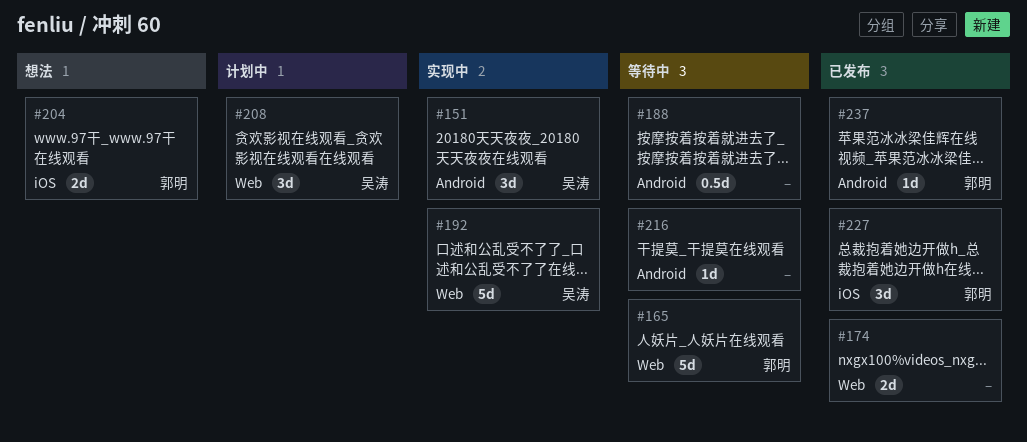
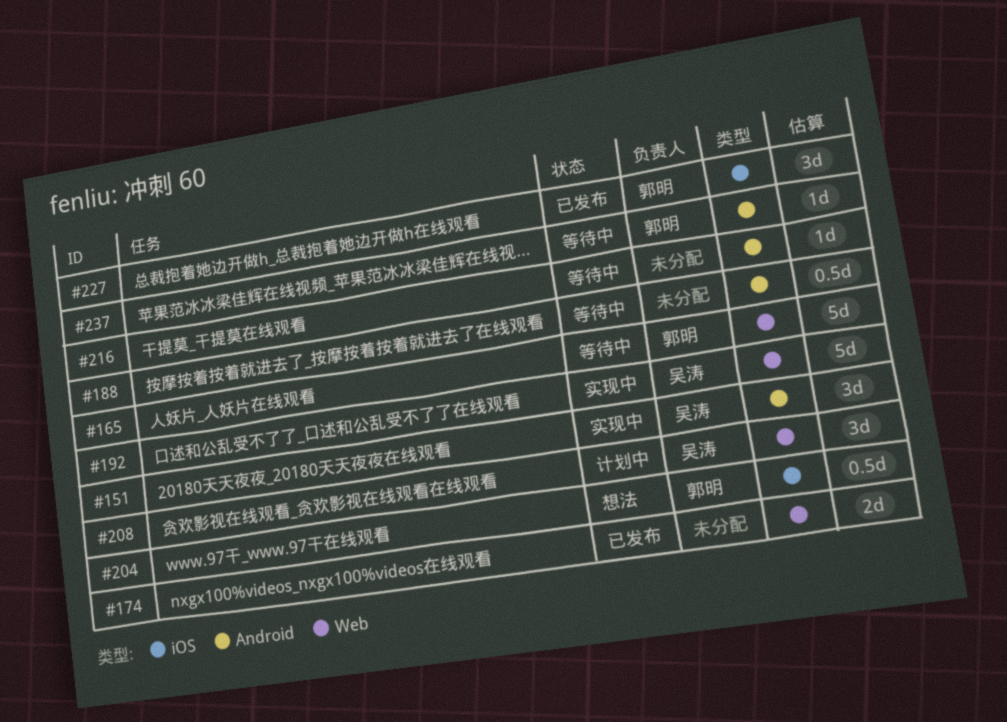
#204, estimate: 2d -> 0.5d
#237, status: 已发布 -> 等待中

